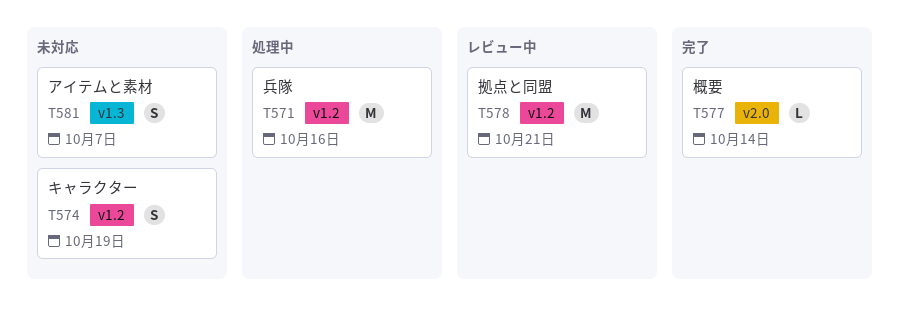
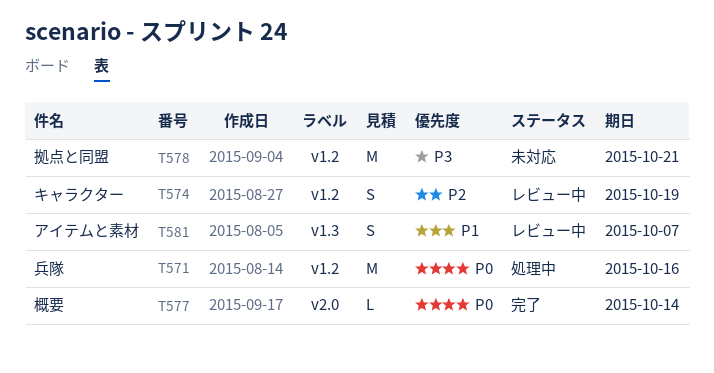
T574, status: 未対応 -> レビュー中
T578, status: レビュー中 -> 未対応
T581, status: 未対応 -> レビュー中

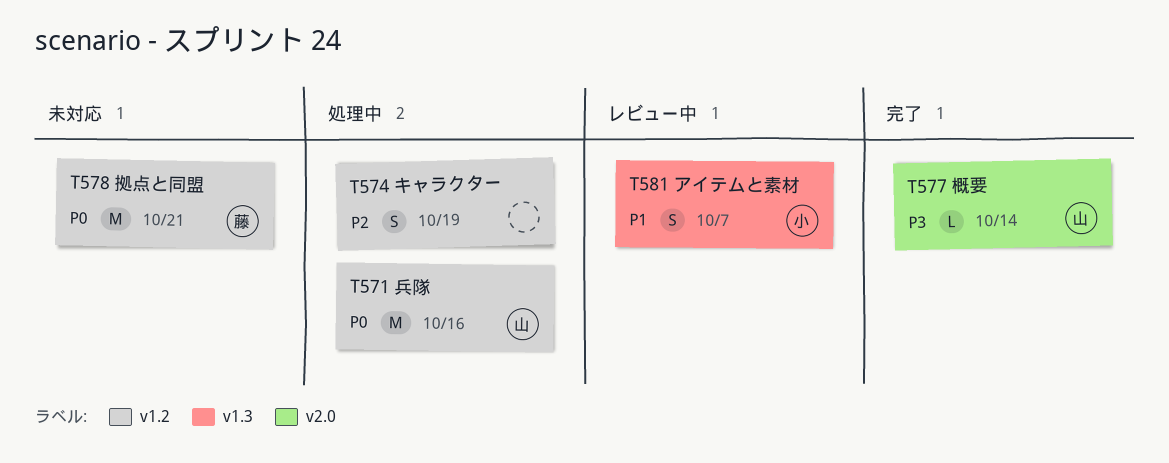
T574, status: レビュー中 -> 処理中
T577, priority: P0 -> P3
T578, priority: P3 -> P0

